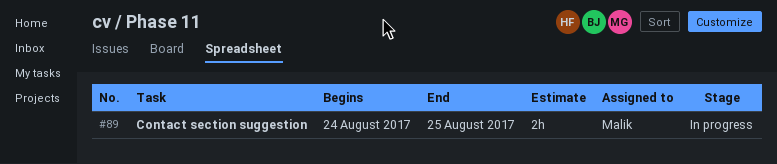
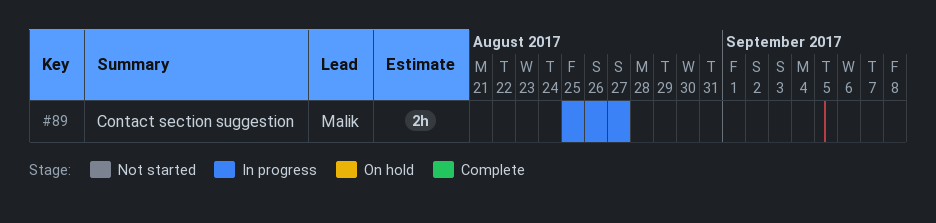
#89, start: Aug 24 -> Aug 25
#89, due: Aug 25 -> Aug 27

